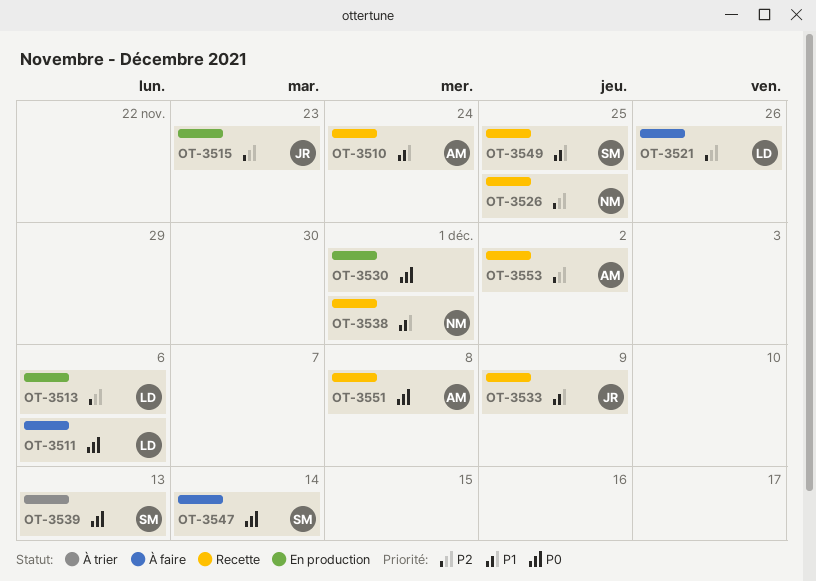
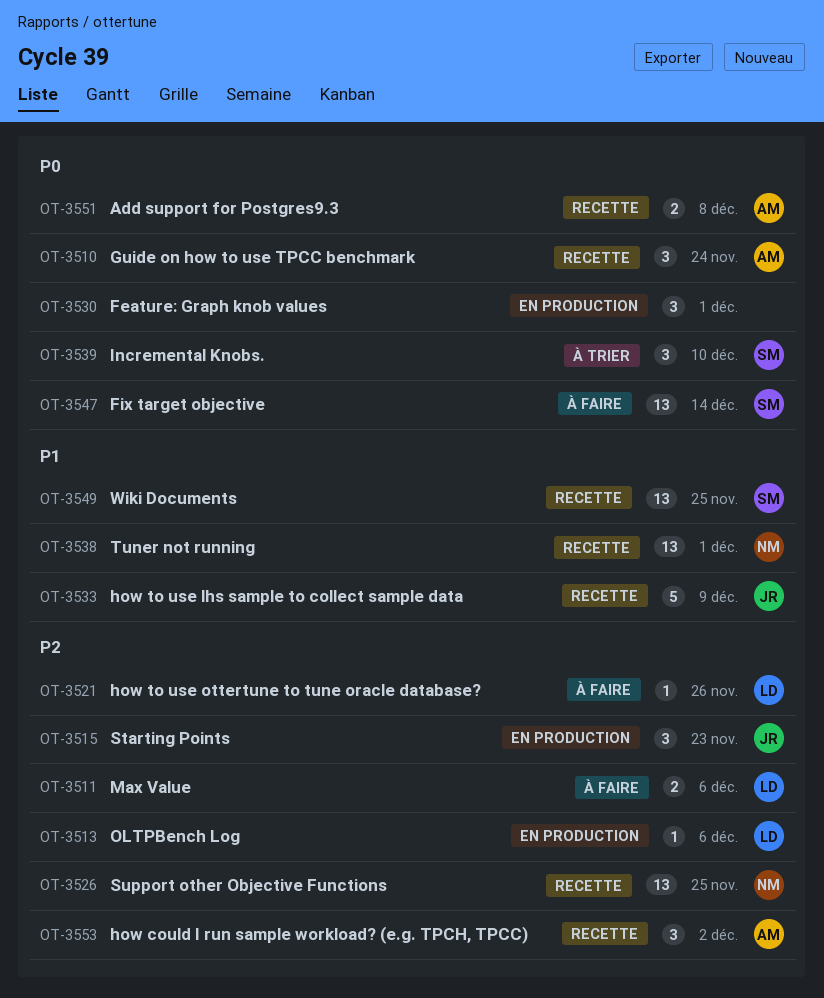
OT-3510, priority: P1 -> P0
OT-3511, priority: P0 -> P2
OT-3539, due: Dec 13 -> Dec 10

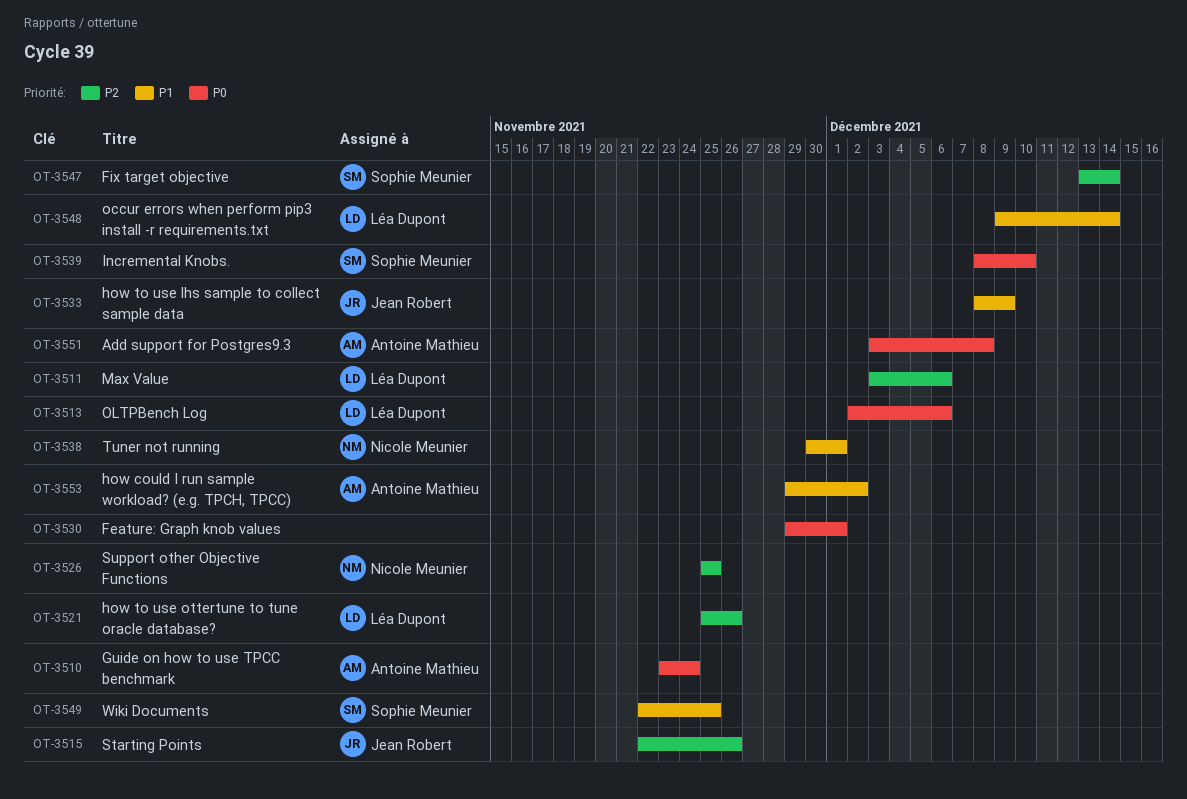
OT-3513, priority: P2 -> P0
OT-3515, due: Nov 23 -> Nov 26
OT-3547, priority: P0 -> P2
OT-3548: none -> present
OT-3553, priority: P2 -> P1

